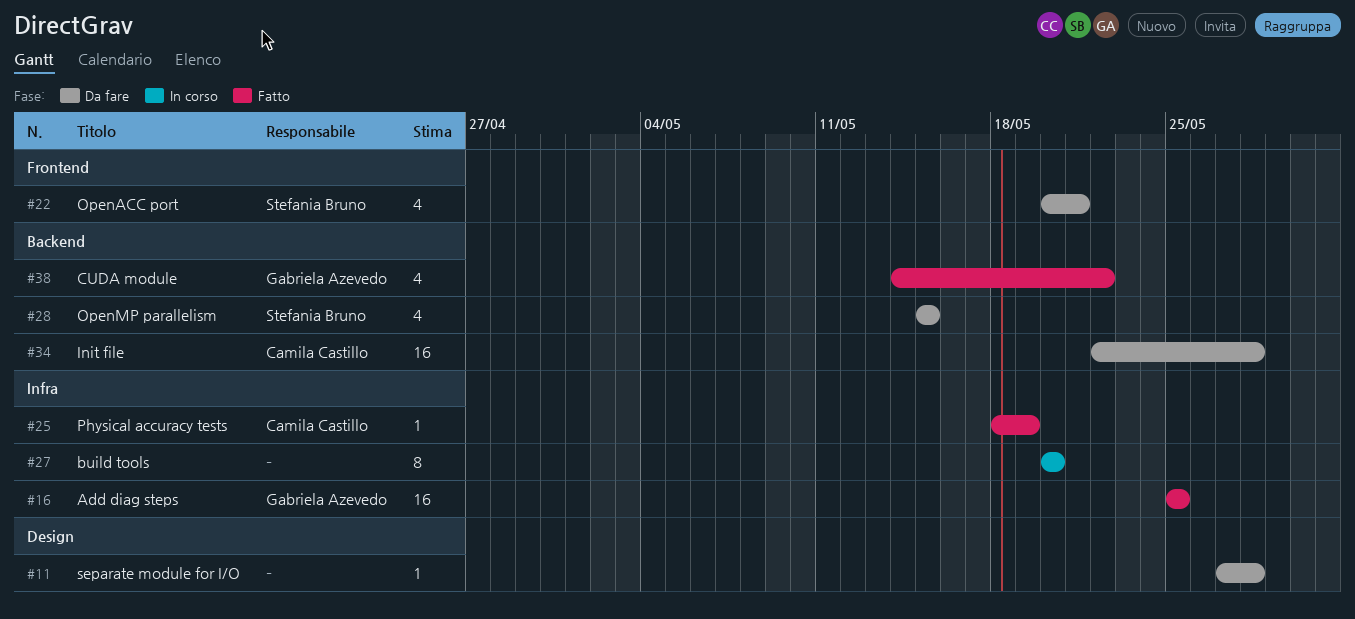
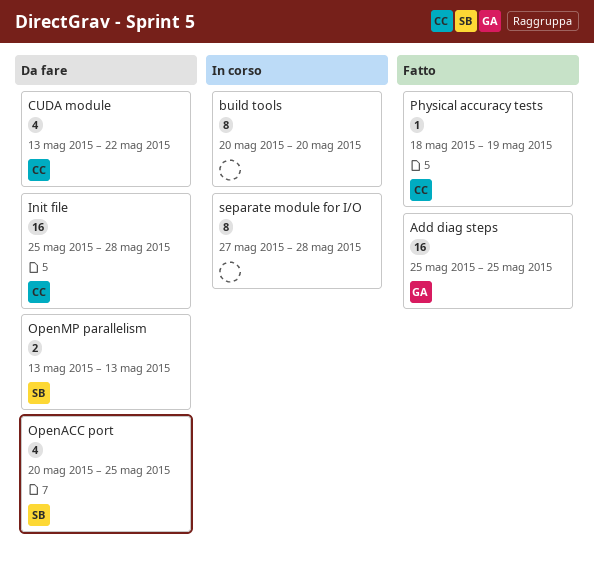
CUDA module, status: Fatto -> Da fare
CUDA module, owner: Gabriela Azevedo -> Camila Castillo
CUDA module, start: May 14 -> May 13
Init file, start: May 22 -> May 25
OpenACC port, due: May 21 -> May 25
OpenMP parallelism, estimate: 4 -> 2
OpenMP parallelism, start: May 15 -> May 13
OpenMP parallelism, due: May 15 -> May 13
separate module for I/O, status: Da fare -> In corso
separate module for I/O, estimate: 1 -> 8

